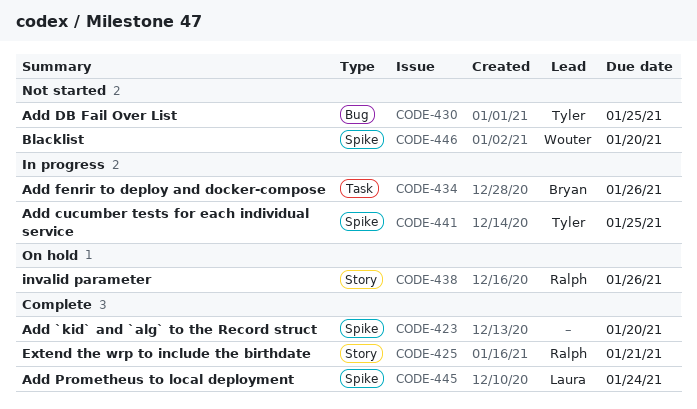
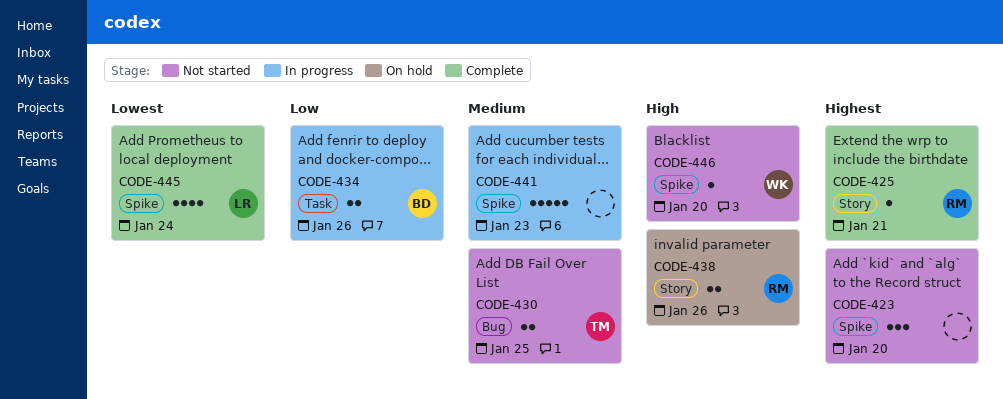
CODE-423, status: Complete -> Not started
CODE-441, owner: Tyler -> none
CODE-441, due: Jan 25 -> Jan 23

